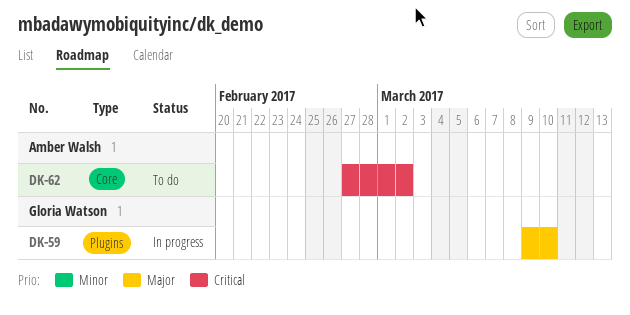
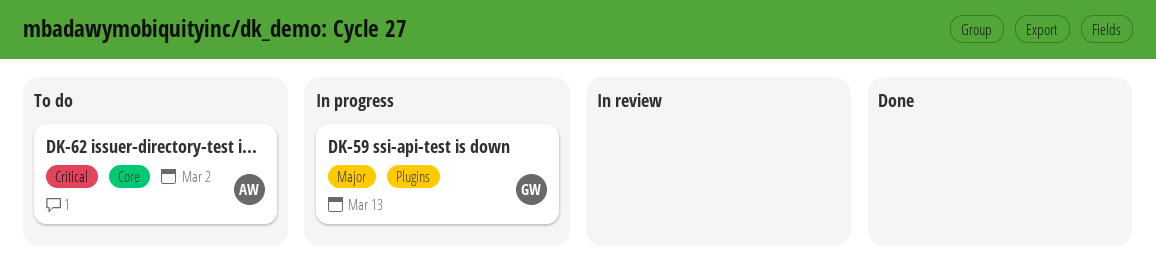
DK-59, due: Mar 10 -> Mar 13

